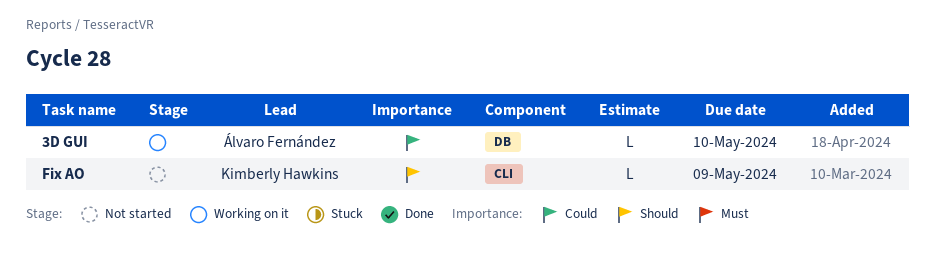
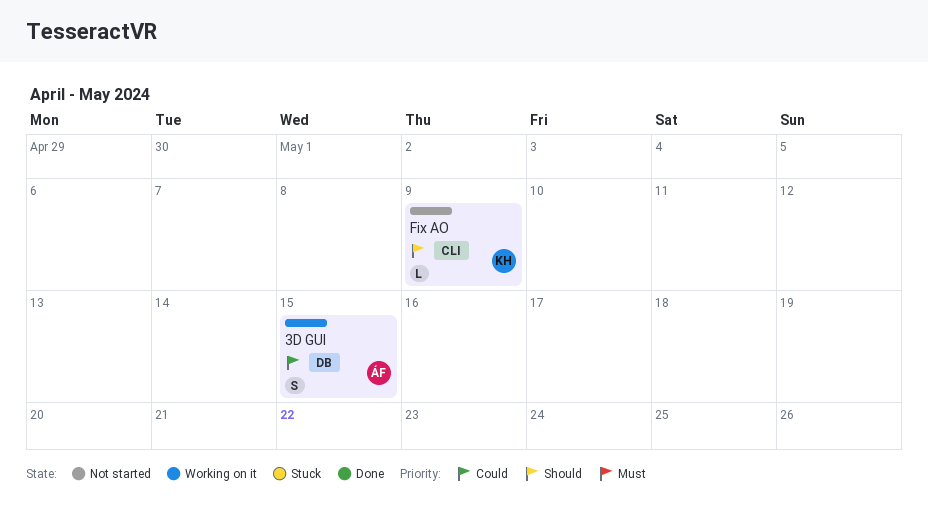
3D GUI, estimate: L -> S
3D GUI, due: May 10 -> May 15

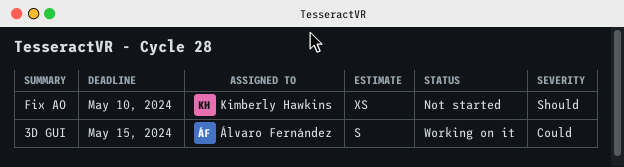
Fix AO, estimate: L -> XS
Fix AO, due: May 9 -> May 10

